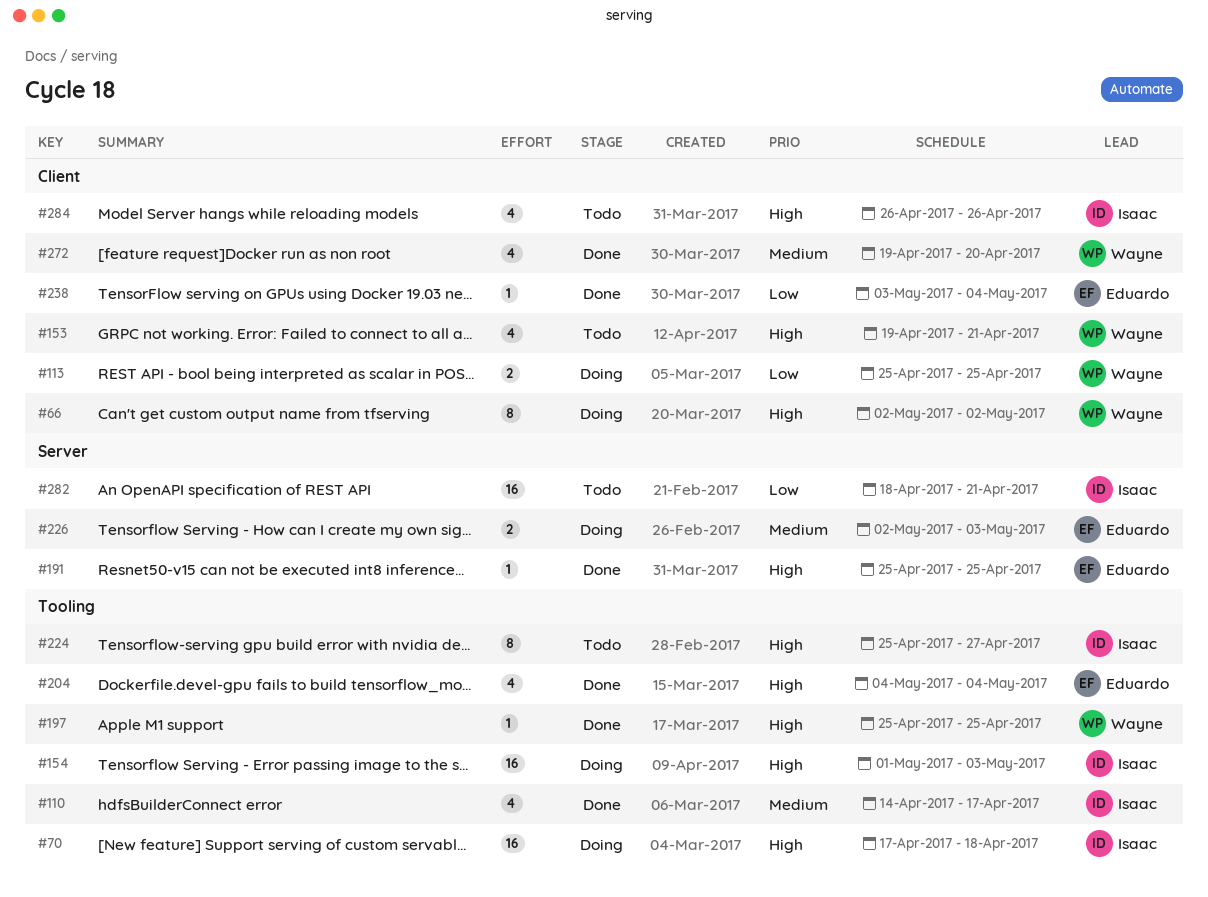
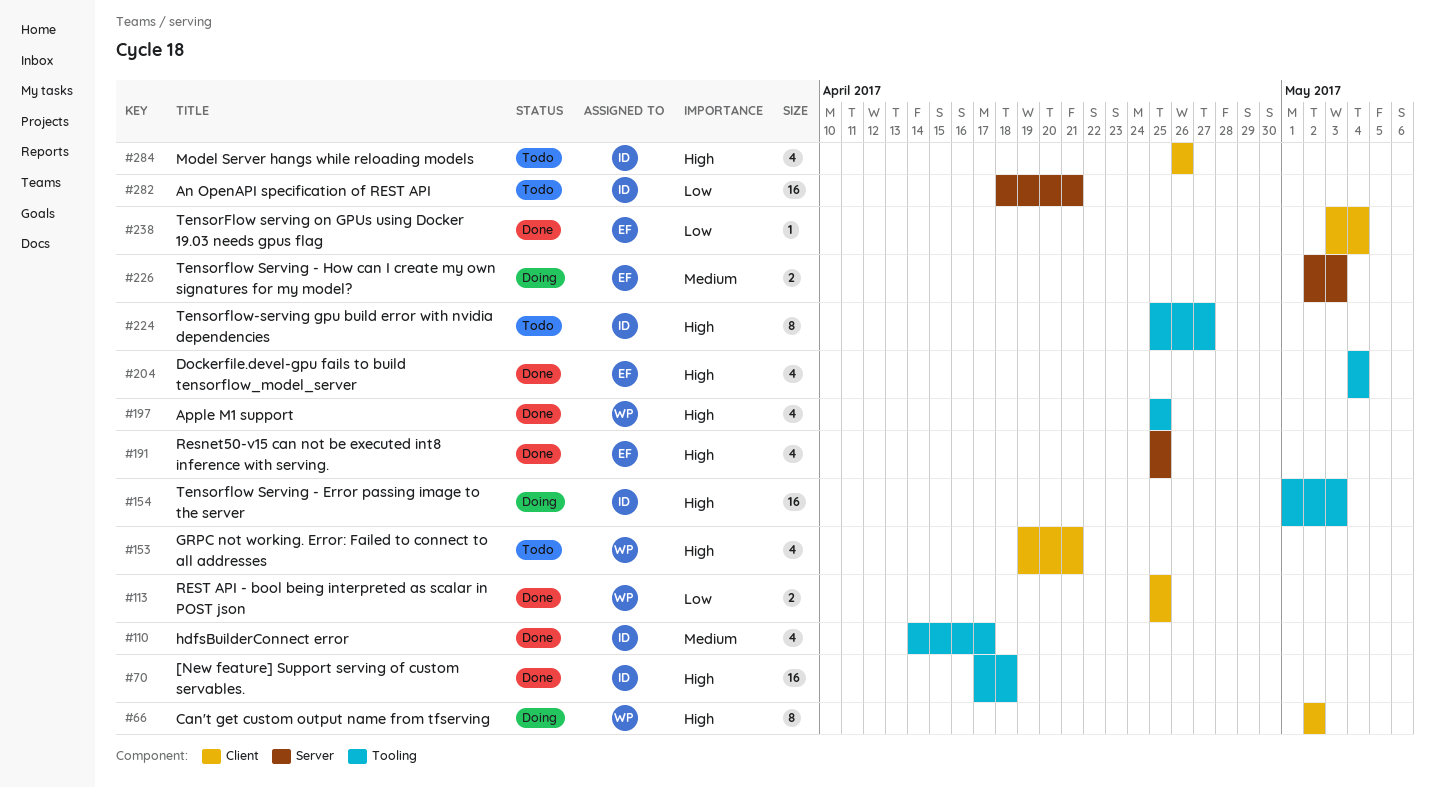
#70, status: Doing -> Done
#113, status: Doing -> Done
#191, estimate: 1 -> 4
#197, estimate: 1 -> 4
#272: present -> none

